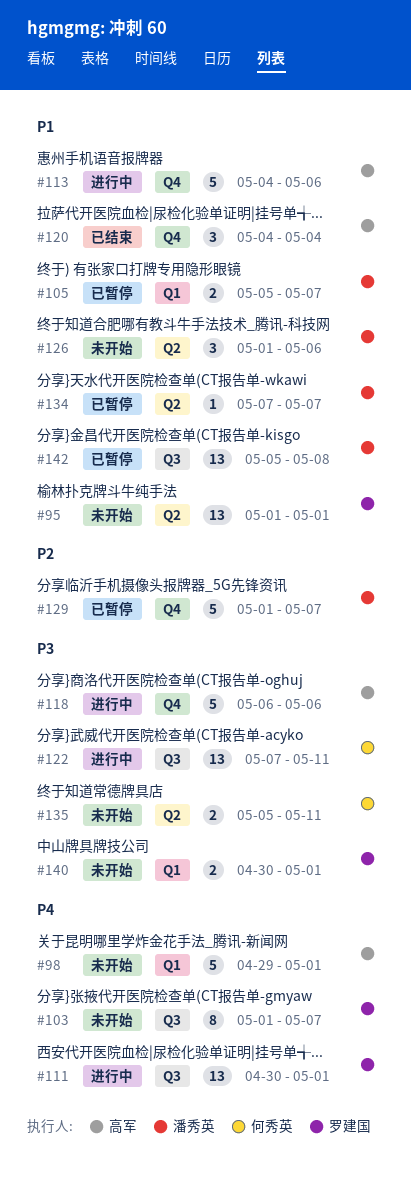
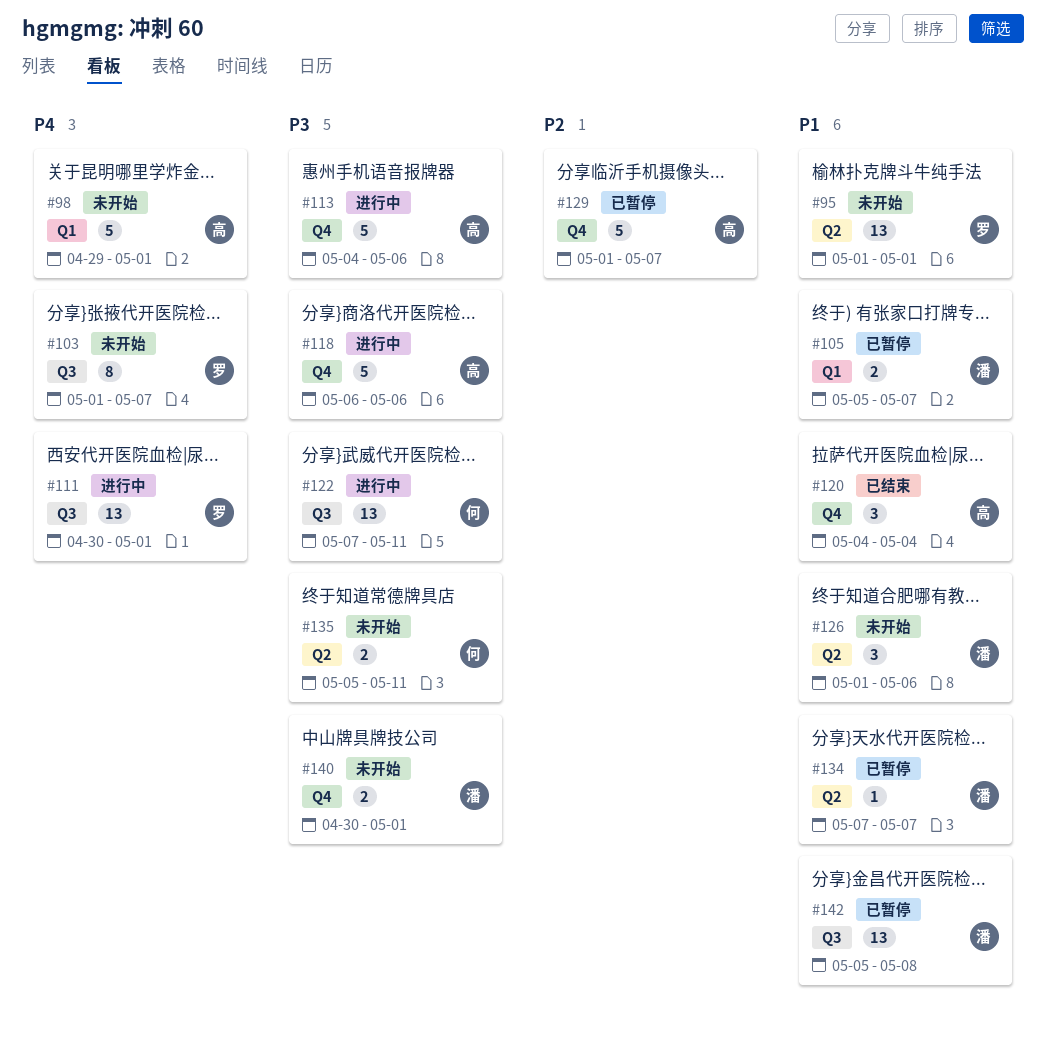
#113, priority: P1 -> P3
#129, owner: 潘秀英 -> 高军
#140, owner: 罗建国 -> 潘秀英
#140, label: Q1 -> Q4

